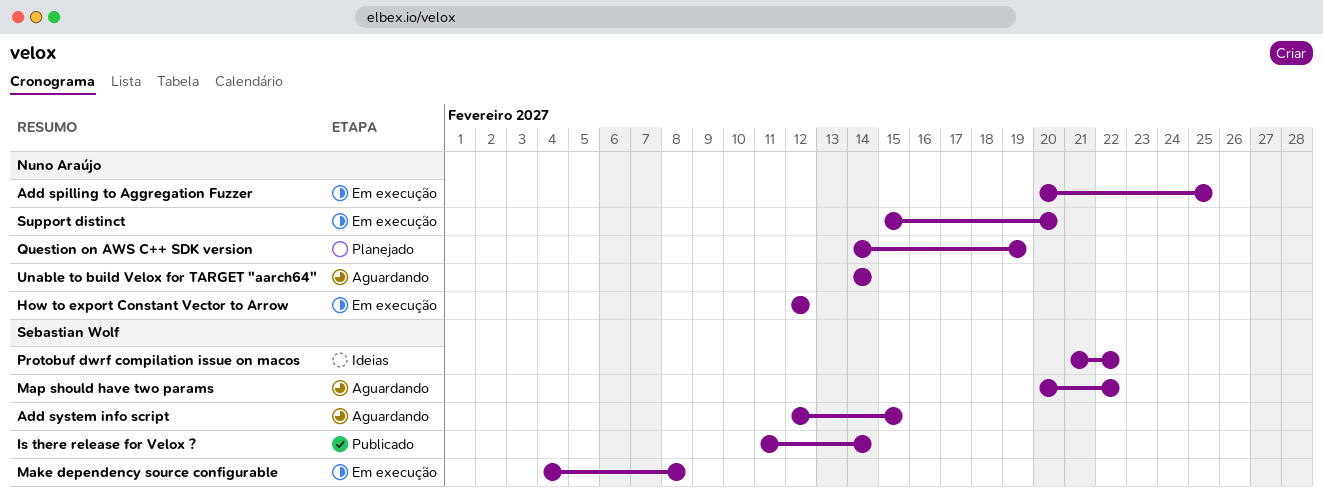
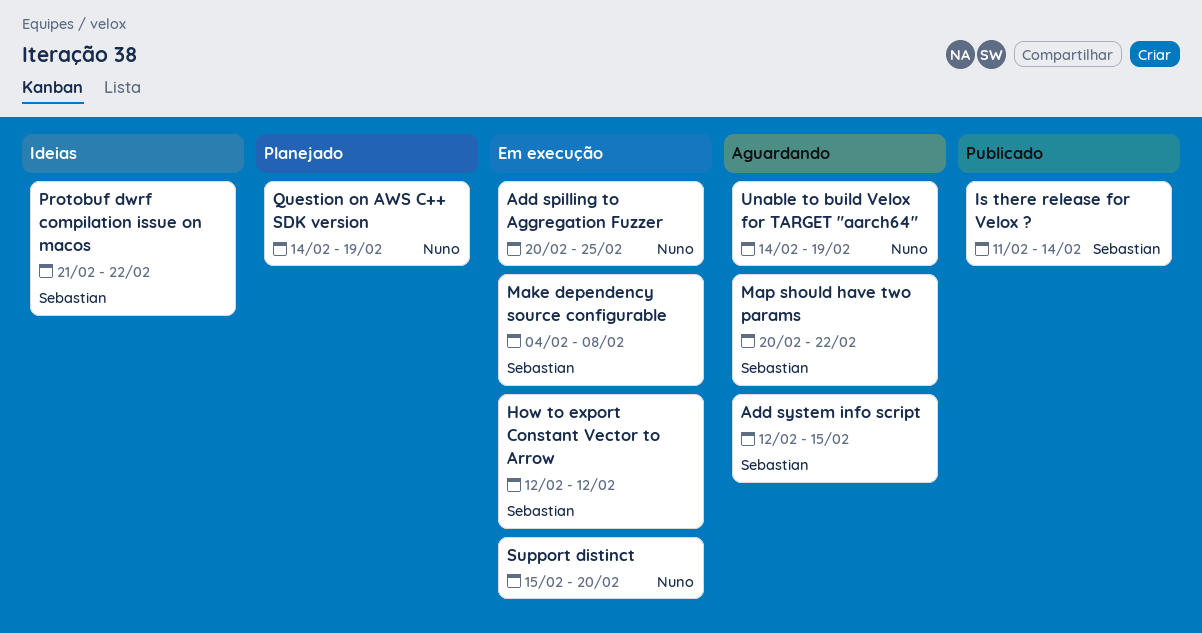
How to export Constant Vector to Arrow, owner: Nuno Araújo -> Sebastian Wolf
Unable to build Velox for TARGET "aarch64", due: Feb 14 -> Feb 19

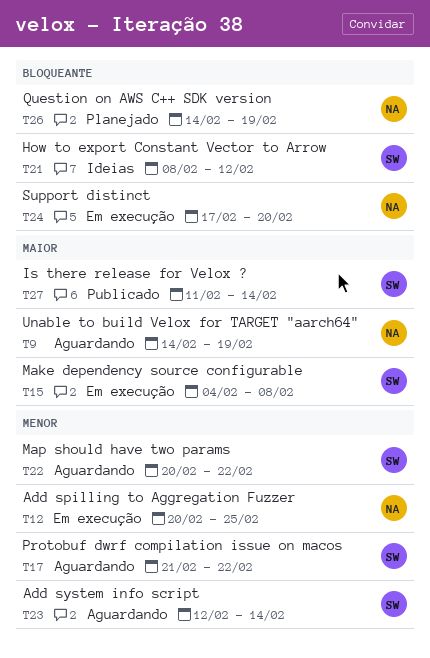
Add system info script, due: Feb 15 -> Feb 14
How to export Constant Vector to Arrow, status: Em execução -> Ideias
How to export Constant Vector to Arrow, start: Feb 12 -> Feb 8
Protobuf dwrf compilation issue on macos, status: Ideias -> Aguardando
Support distinct, start: Feb 15 -> Feb 17

